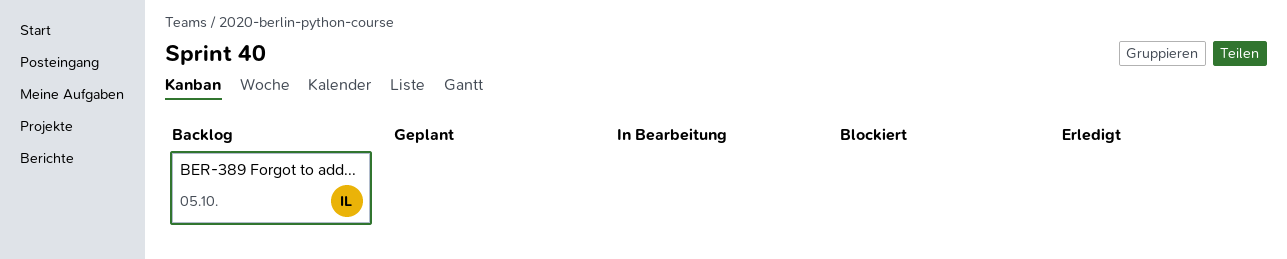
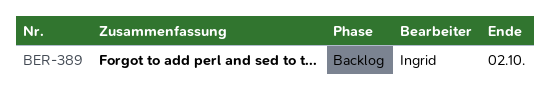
BER-389, due: Oct 5 -> Oct 2

